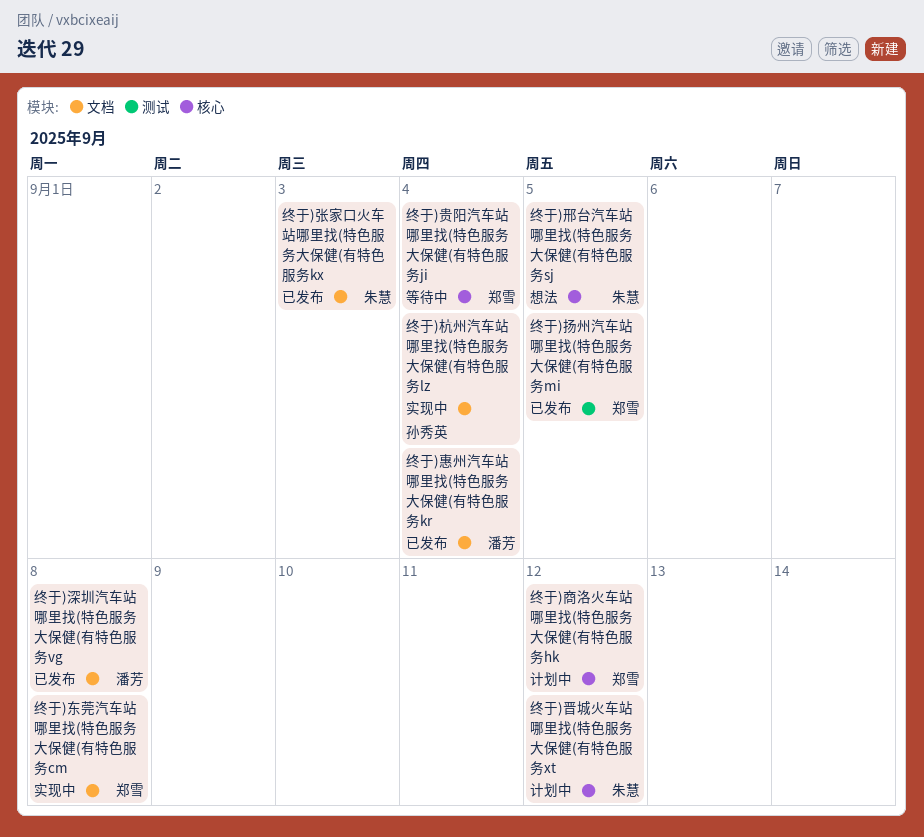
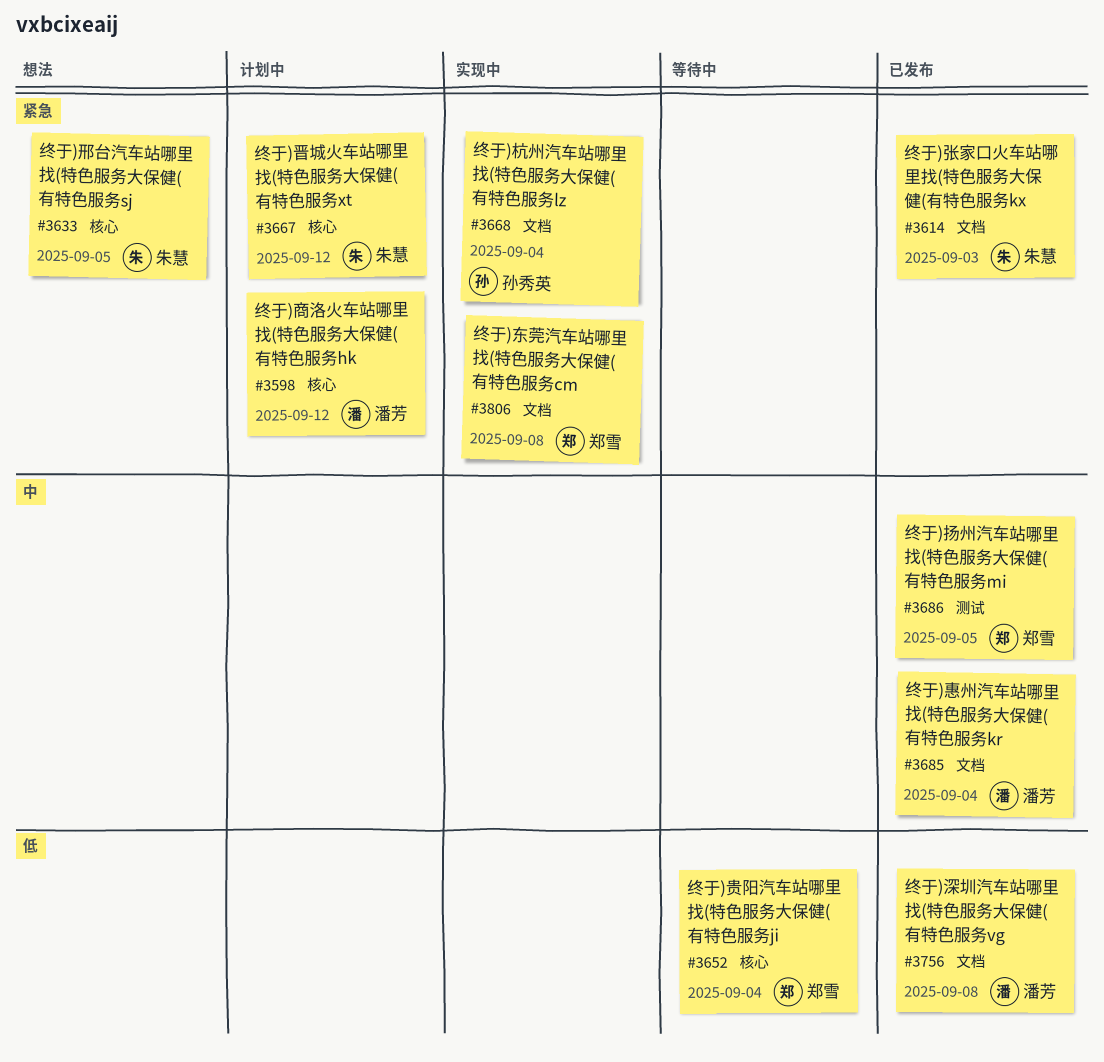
终于)商洛火车站哪里找(特色服务大保健(有特色服务hk, owner: 郑雪 -> 潘芳

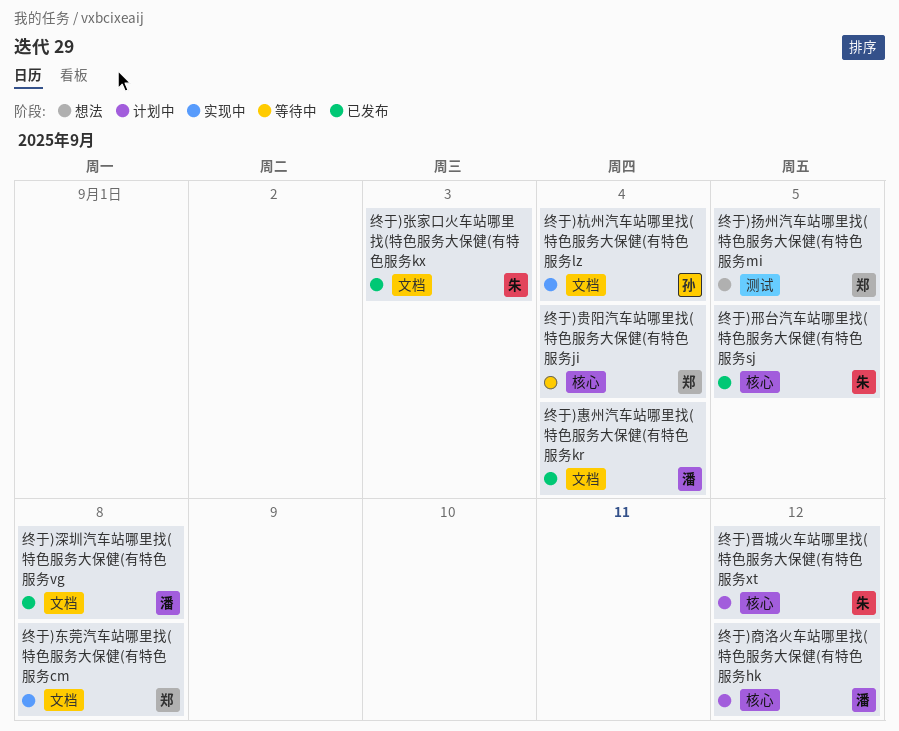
终于)扬州汽车站哪里找(特色服务大保健(有特色服务mi, status: 已发布 -> 想法
终于)邢台汽车站哪里找(特色服务大保健(有特色服务sj, status: 想法 -> 已发布

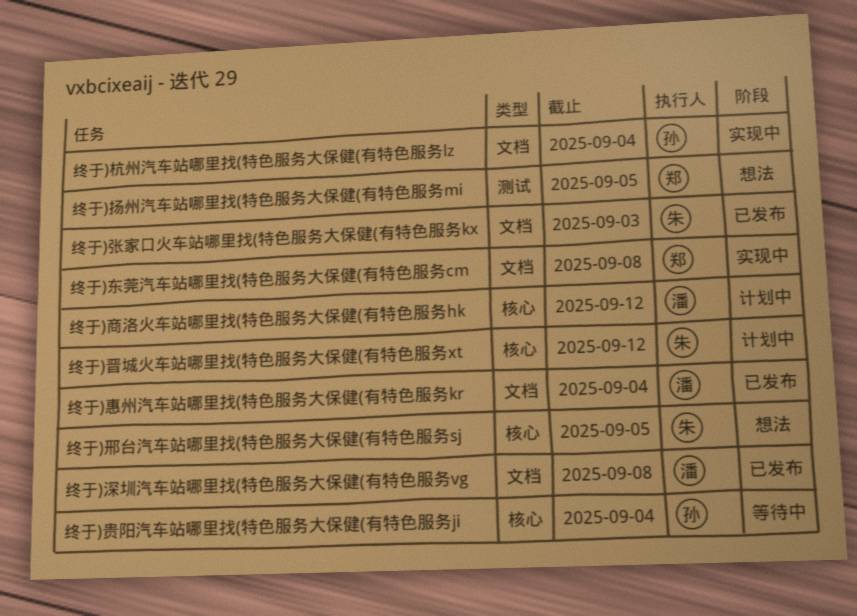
终于)贵阳汽车站哪里找(特色服务大保健(有特色服务ji, owner: 郑 -> 孙
终于)邢台汽车站哪里找(特色服务大保健(有特色服务sj, status: 已发布 -> 想法

